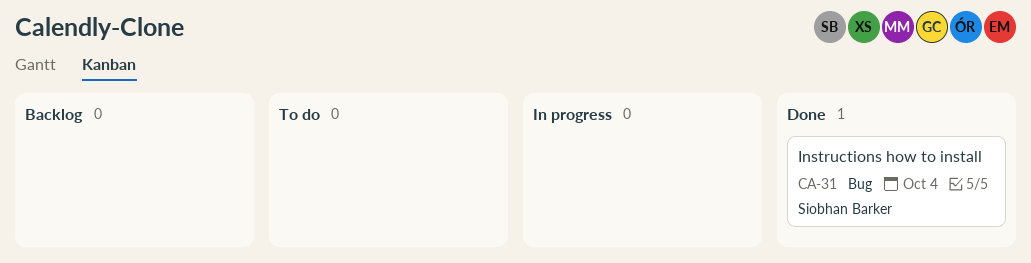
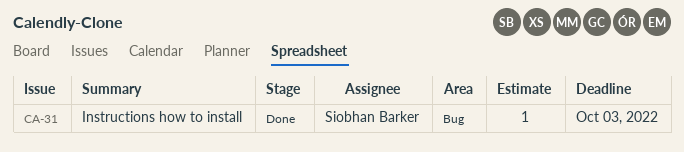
CA-31, due: Oct 4 -> Oct 3

